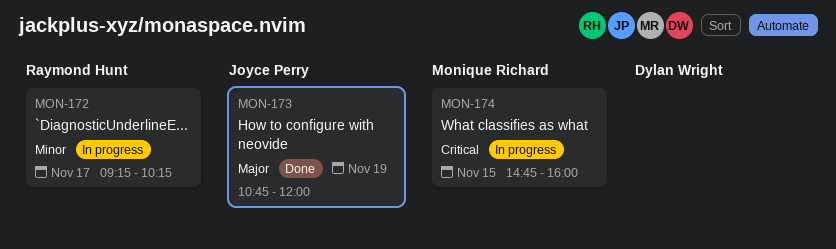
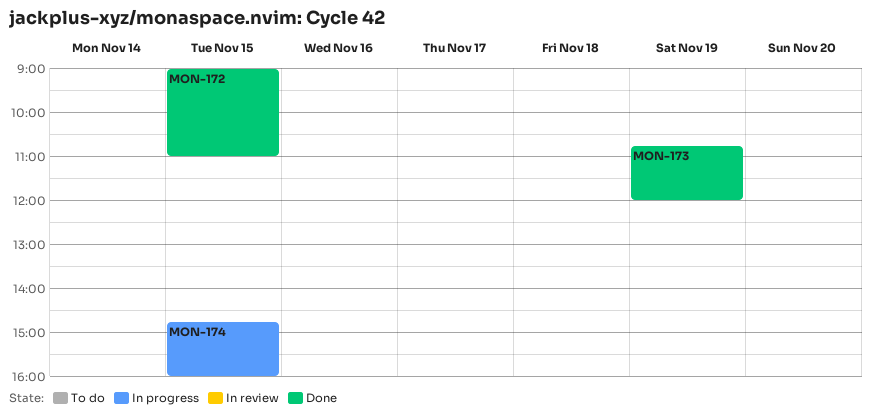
MON-172, status: In progress -> Done
MON-172, day: Nov 17 -> Nov 15
MON-172, begins: 09:15 -> 09:00
MON-172, ends: 10:15 -> 11:00

